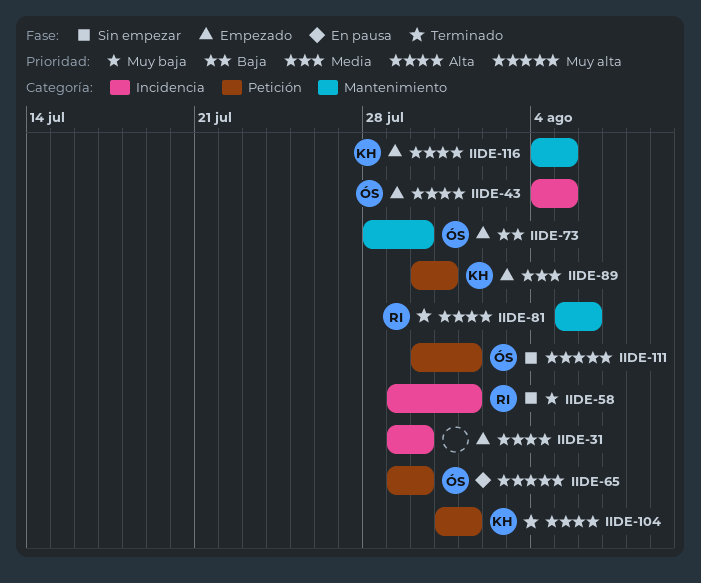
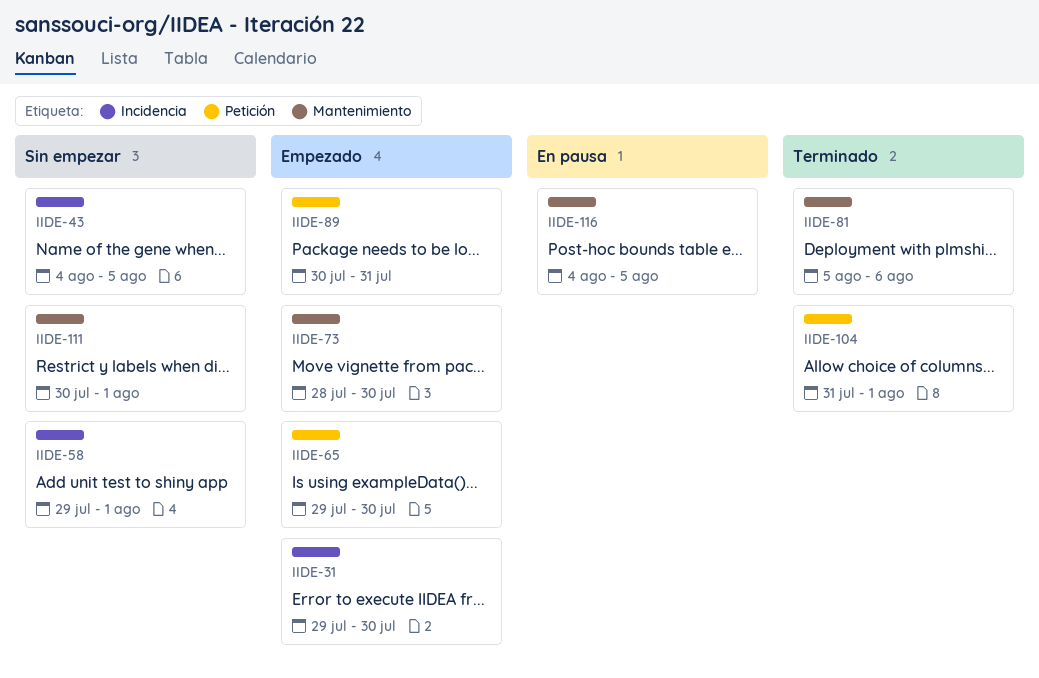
IIDE-43, status: Empezado -> Sin empezar
IIDE-65, status: En pausa -> Empezado
IIDE-111, label: Petición -> Mantenimiento
IIDE-116, status: Empezado -> En pausa

